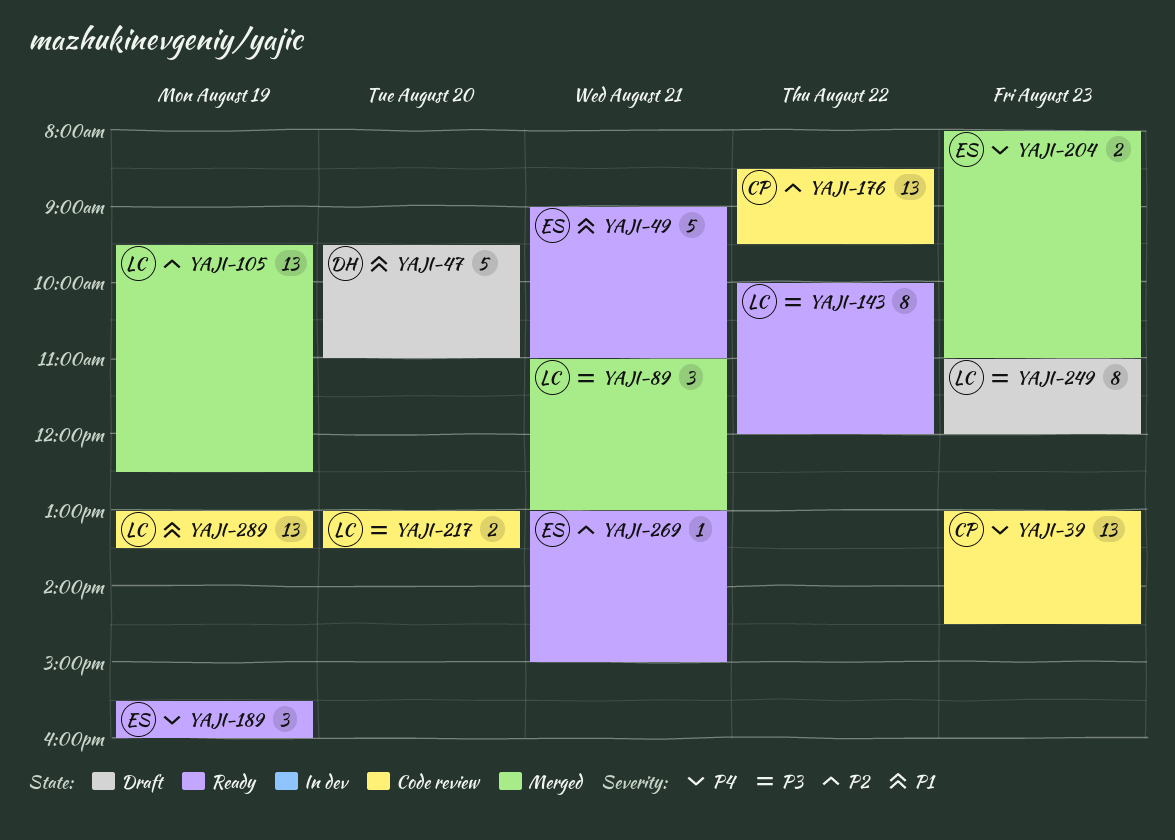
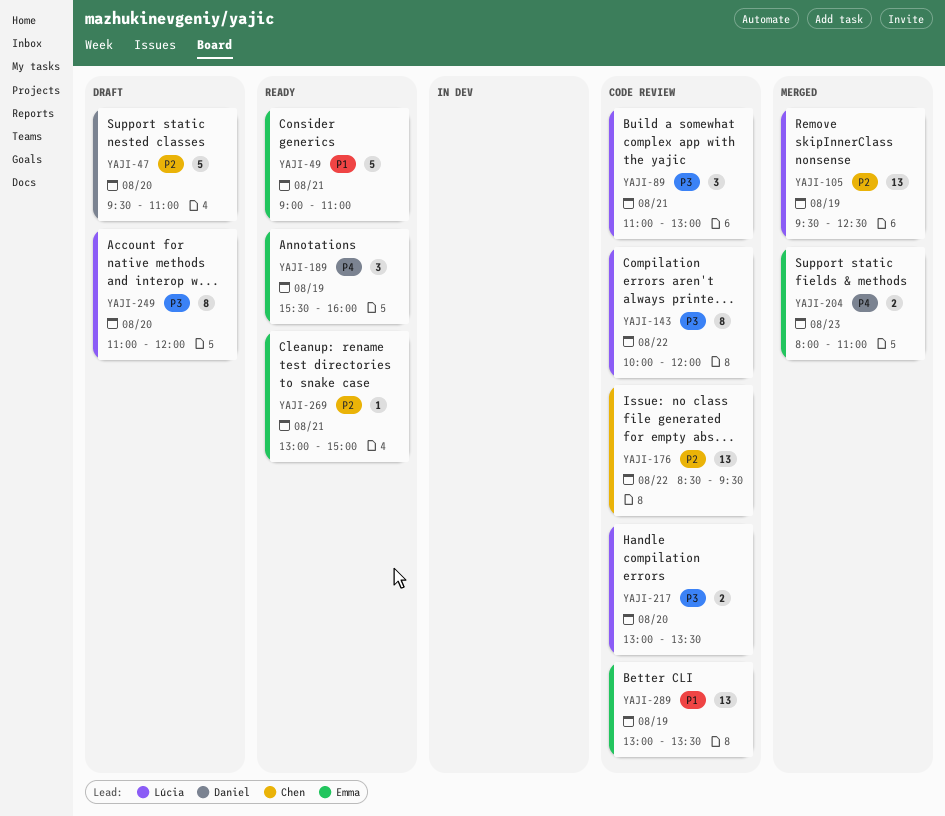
YAJI-39: present -> none
YAJI-47, priority: P1 -> P2
YAJI-89, status: Merged -> Code review
YAJI-143, status: Ready -> Code review
YAJI-249, day: Aug 23 -> Aug 20
YAJI-289, owner: Lúcia -> Emma

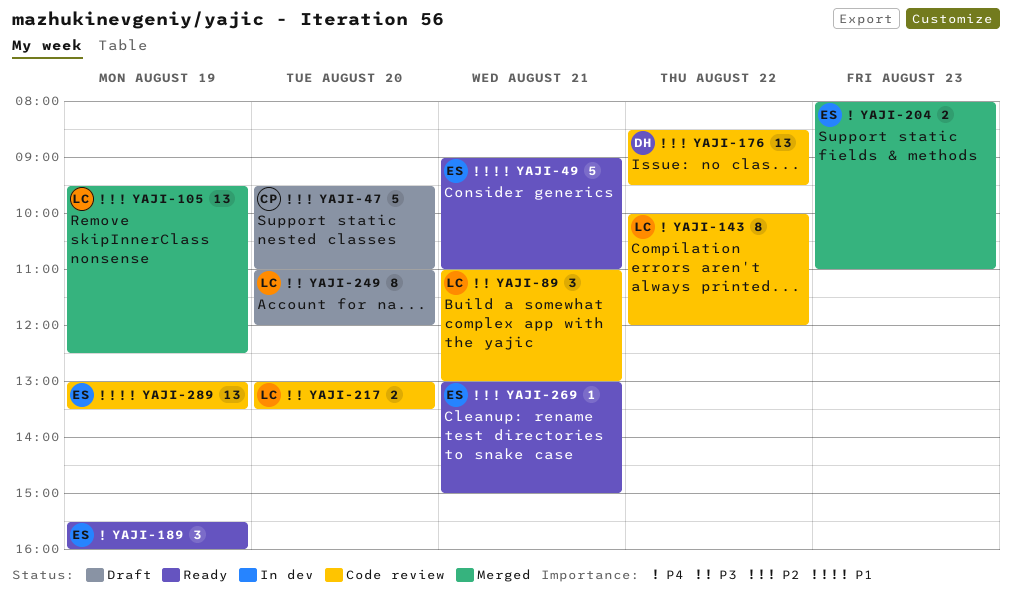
YAJI-47, owner: Daniel -> Chen
YAJI-143, priority: P3 -> P4
YAJI-176, owner: Chen -> Daniel

